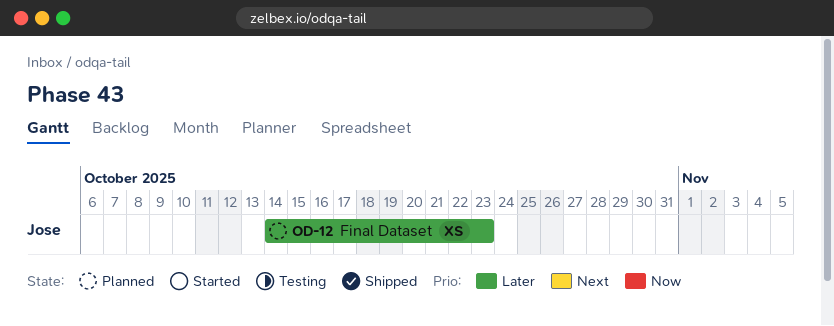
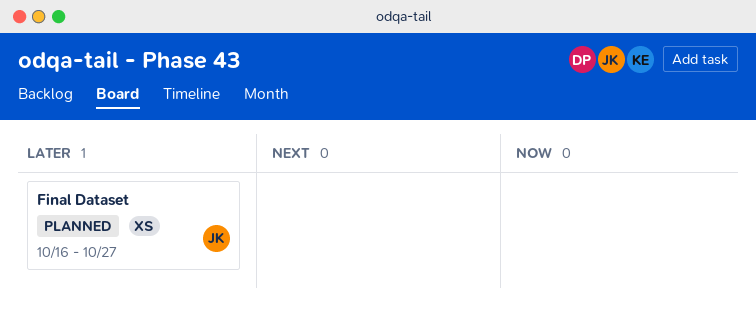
Final Dataset, start: Oct 14 -> Oct 16
Final Dataset, due: Oct 23 -> Oct 27

